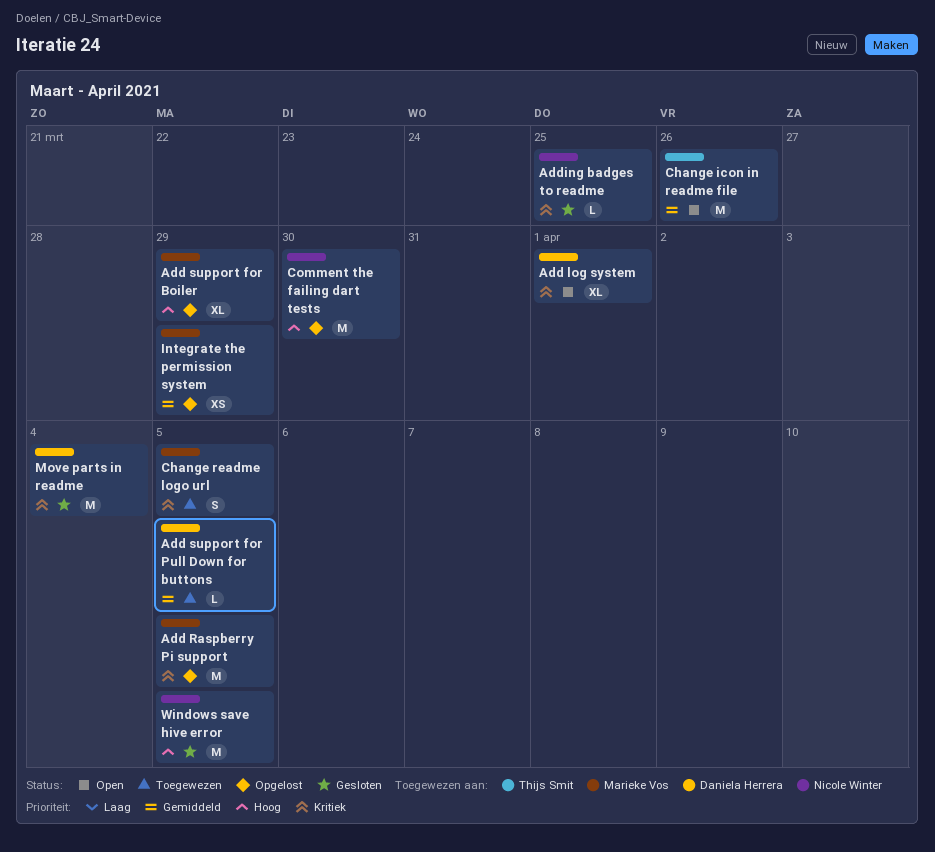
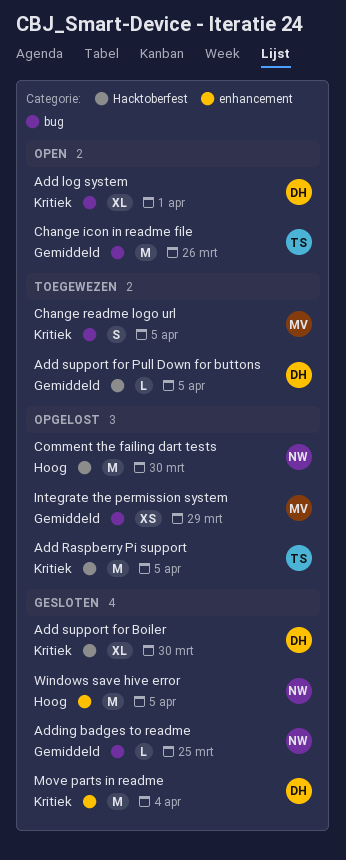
Add Raspberry Pi support, owner: Marieke Vos -> Thijs Smit
Add support for Boiler, status: Opgelost -> Gesloten
Add support for Boiler, owner: Marieke Vos -> Daniela Herrera
Add support for Boiler, priority: Hoog -> Kritiek
Add support for Boiler, due: Mar 29 -> Mar 30
Adding badges to readme, priority: Kritiek -> Gemiddeld

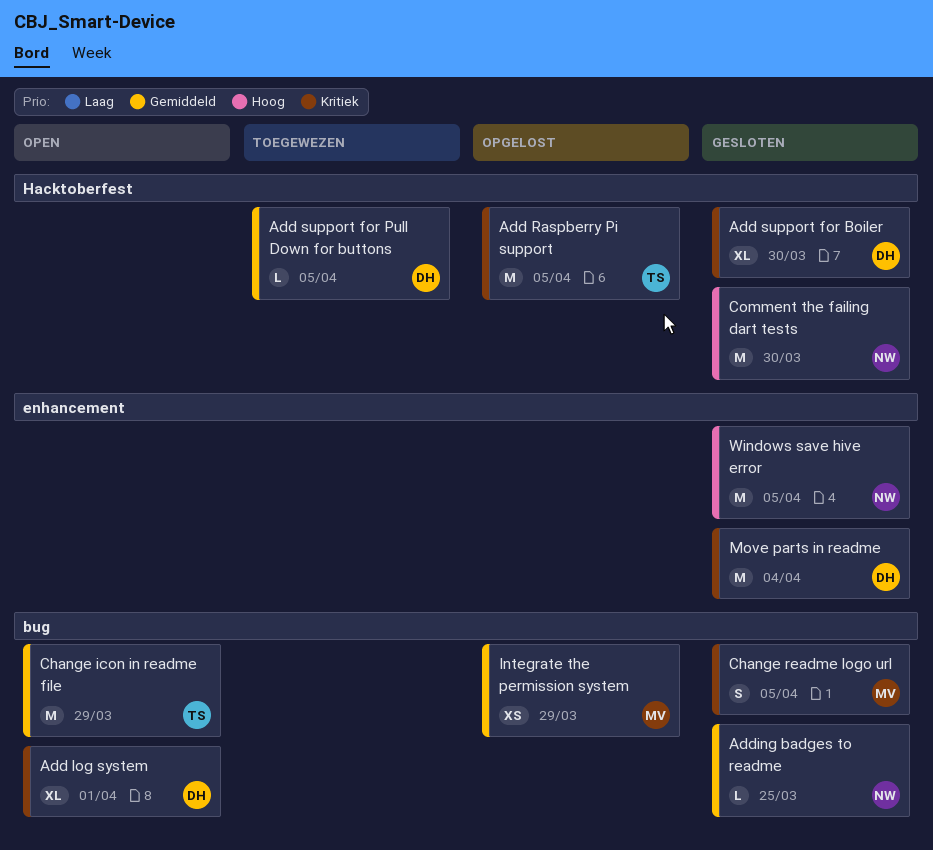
Change icon in readme file, due: Mar 26 -> Mar 29
Change readme logo url, status: Toegewezen -> Gesloten
Comment the failing dart tests, status: Opgelost -> Gesloten

